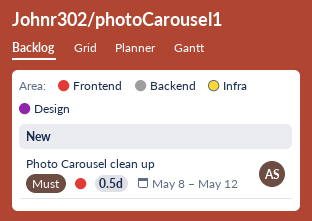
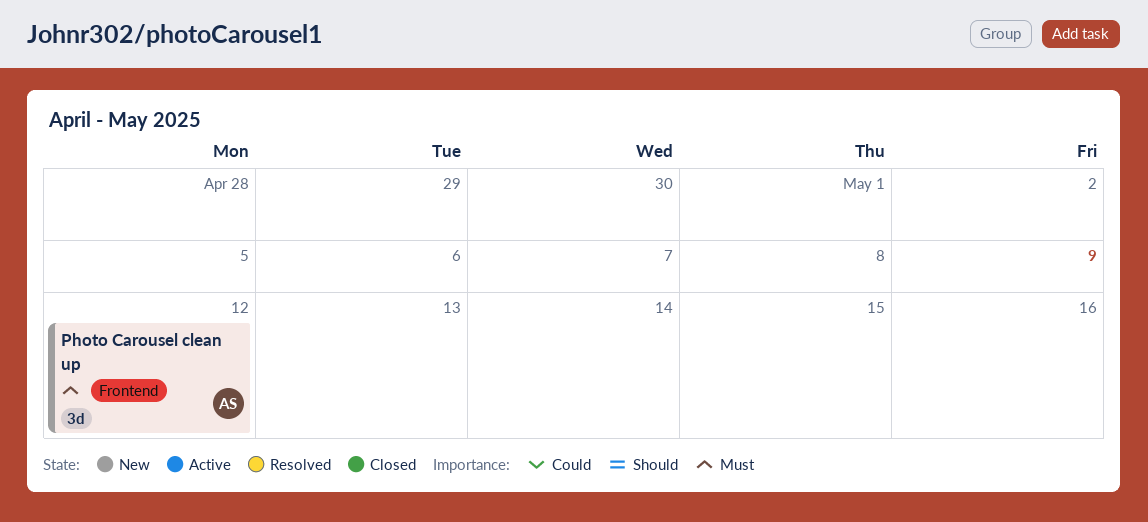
Photo Carousel clean up, estimate: 0.5d -> 3d

